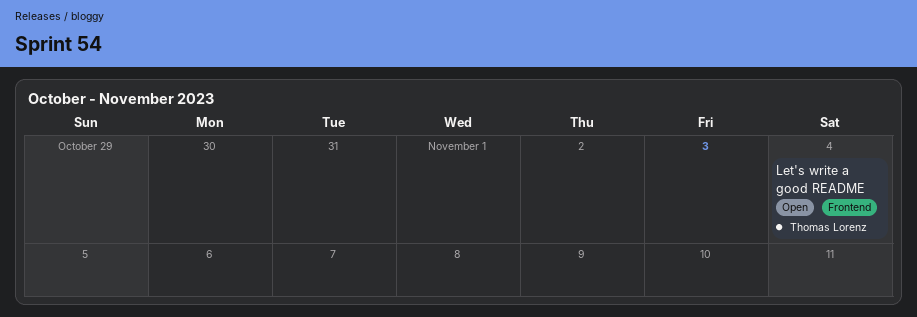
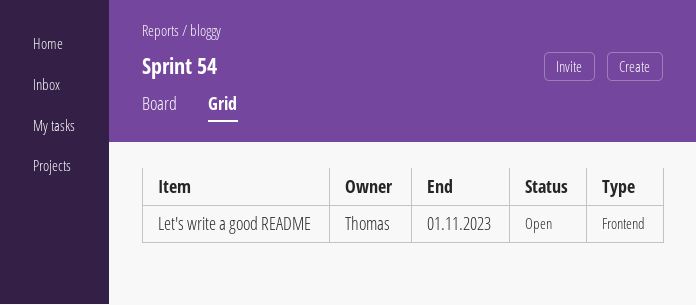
Let's write a good README, due: Nov 4 -> Nov 1

